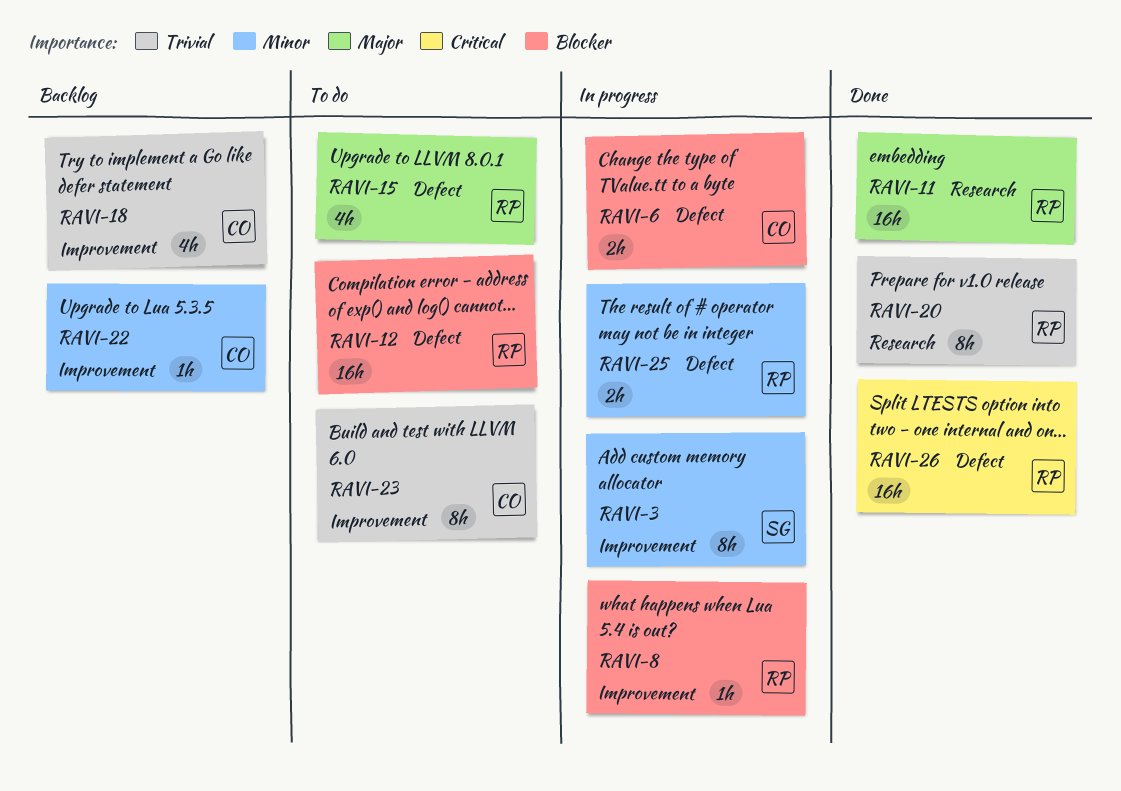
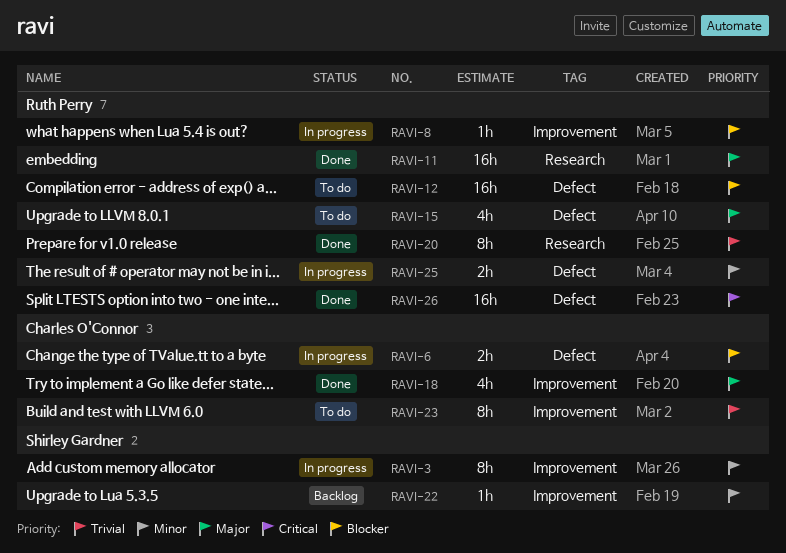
RAVI-18, status: Backlog -> Done
RAVI-18, priority: Trivial -> Major
RAVI-22, owner: Charles O'Connor -> Shirley Gardner

